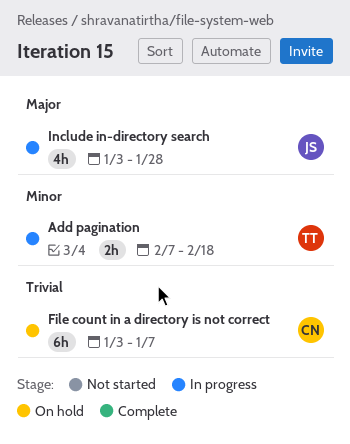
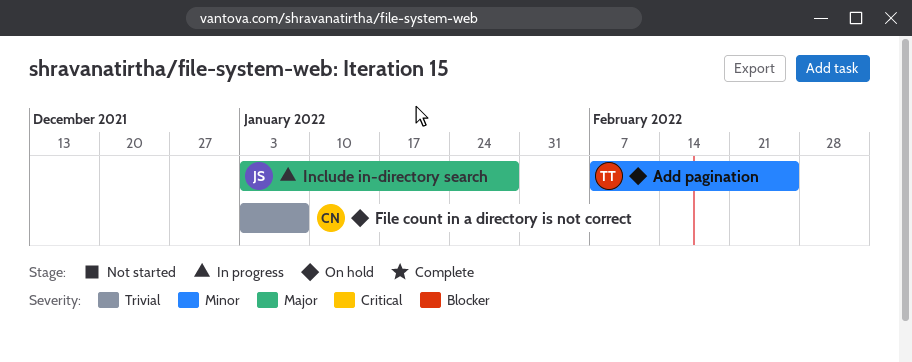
Add pagination, status: In progress -> On hold
Add pagination, due: Feb 18 -> Feb 25

